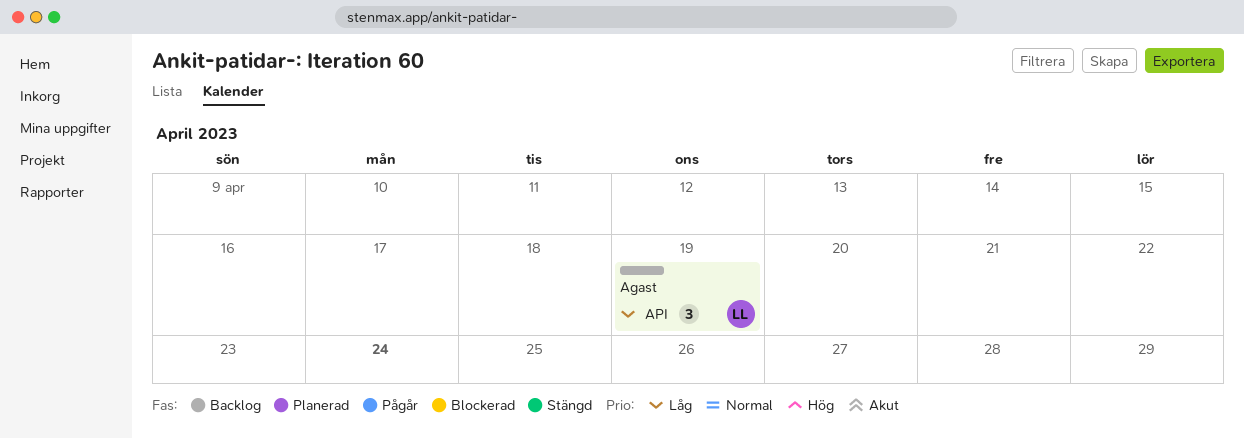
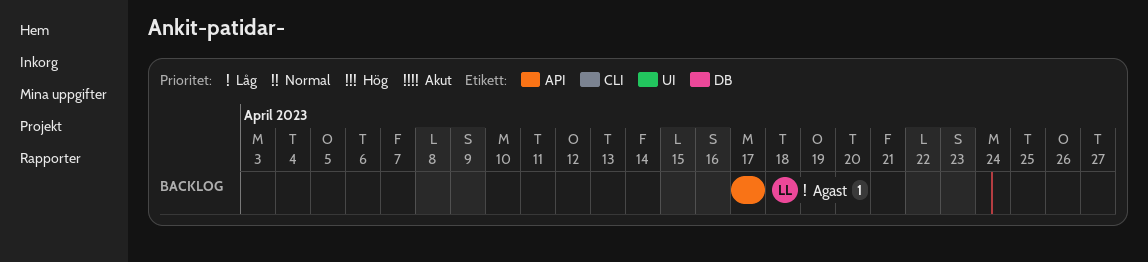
Agast, estimate: 3 -> 1
Agast, due: Apr 19 -> Apr 17

